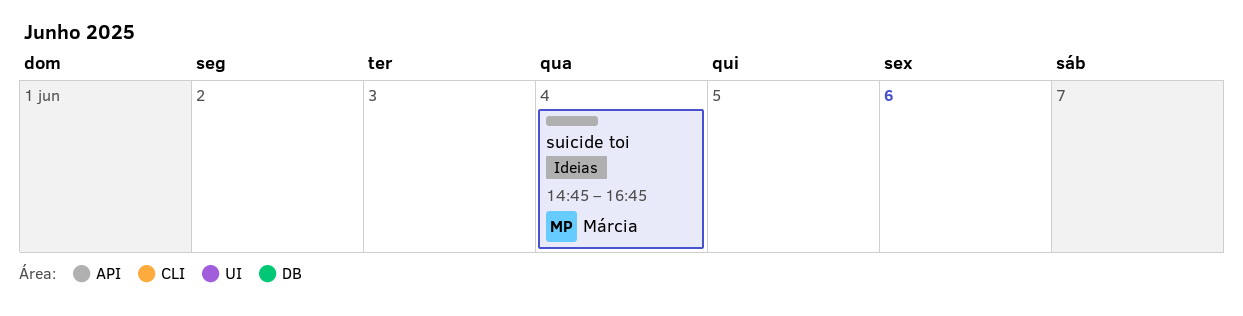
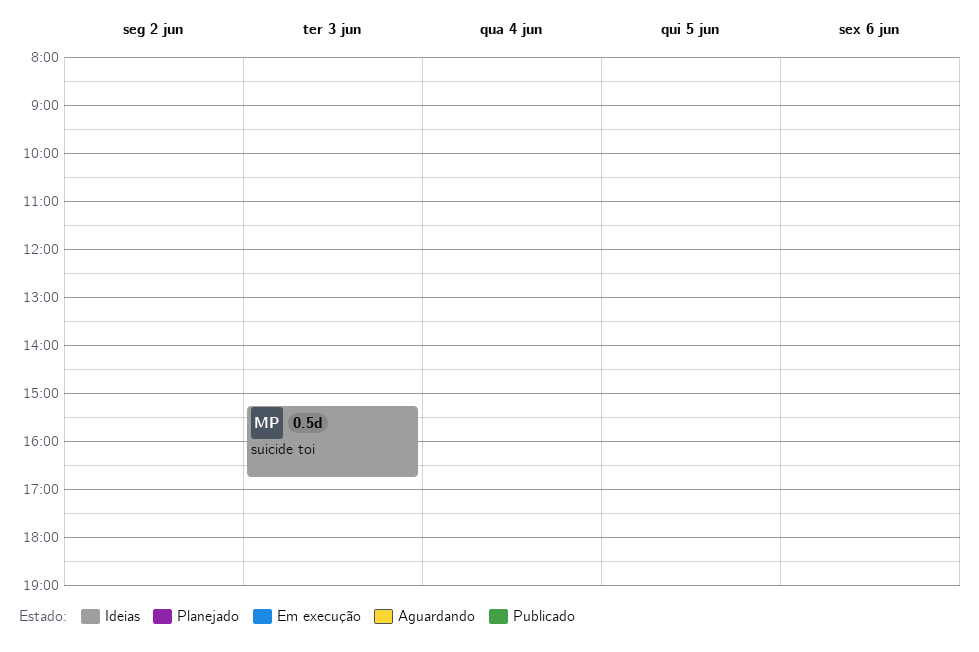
suicide toi, day: Jun 4 -> Jun 3
suicide toi, begins: 14:45 -> 15:15

